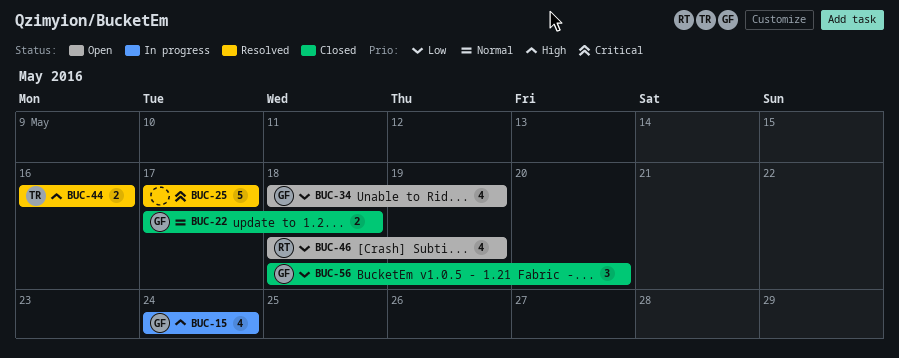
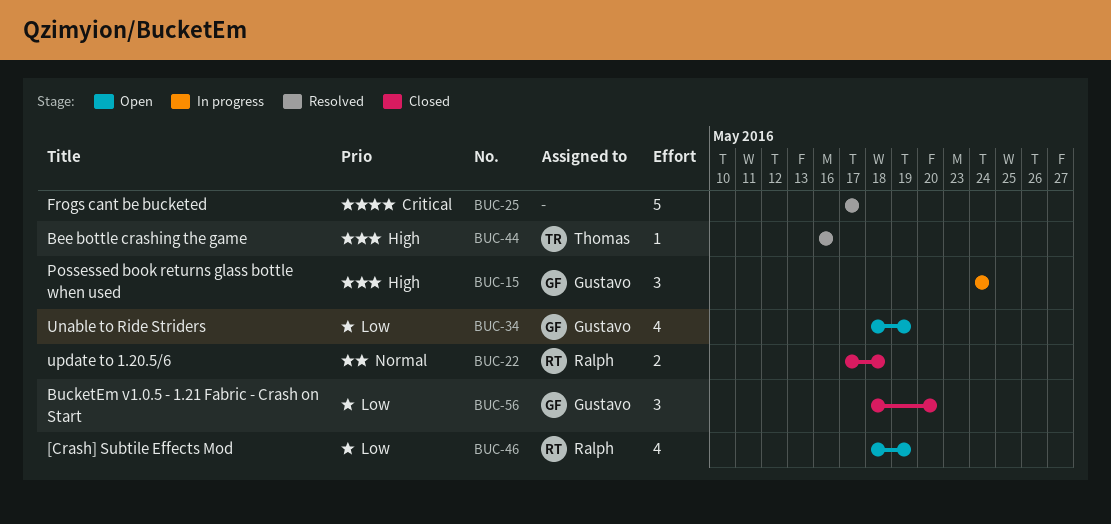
BUC-15, estimate: 4 -> 3
BUC-22, owner: Gustavo -> Ralph
BUC-44, estimate: 2 -> 1

